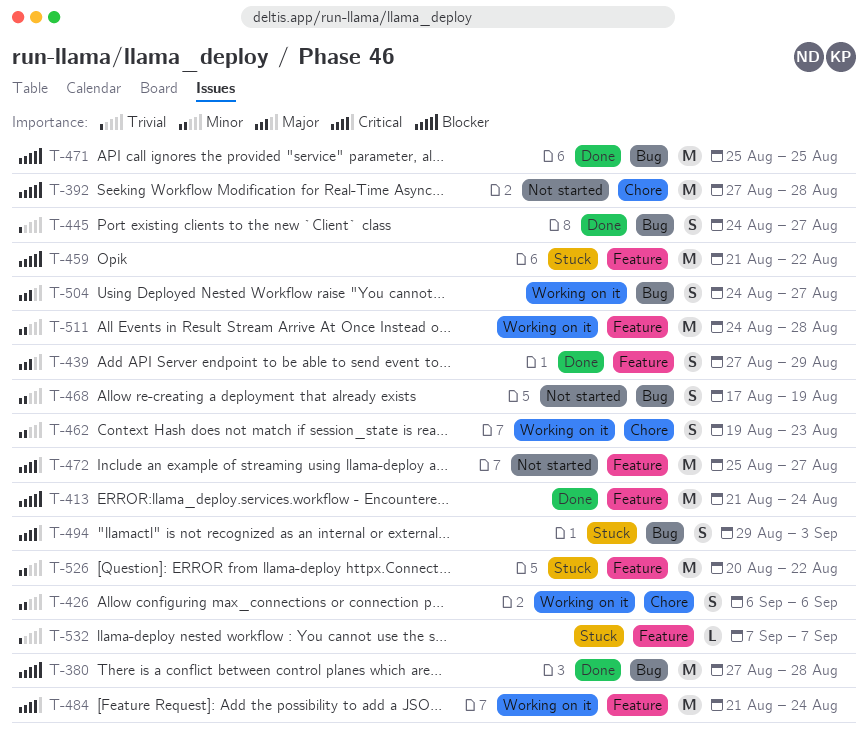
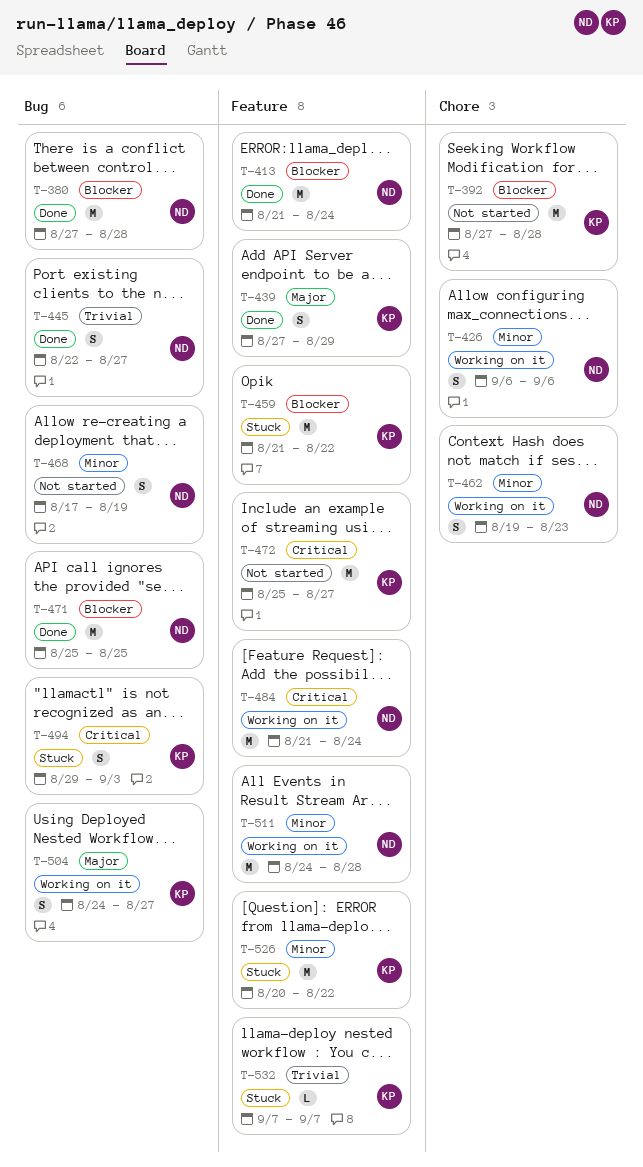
T-445, start: Aug 24 -> Aug 22

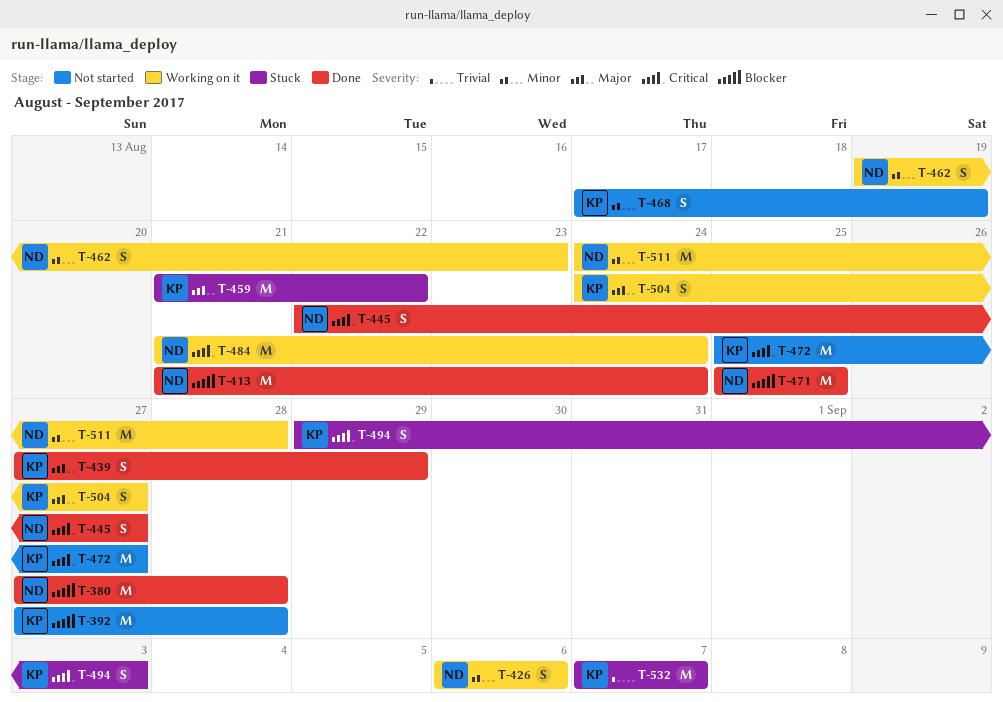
T-445, priority: Trivial -> Critical
T-459, priority: Blocker -> Major
T-468, owner: ND -> KP
T-526: present -> none
T-532, estimate: L -> M

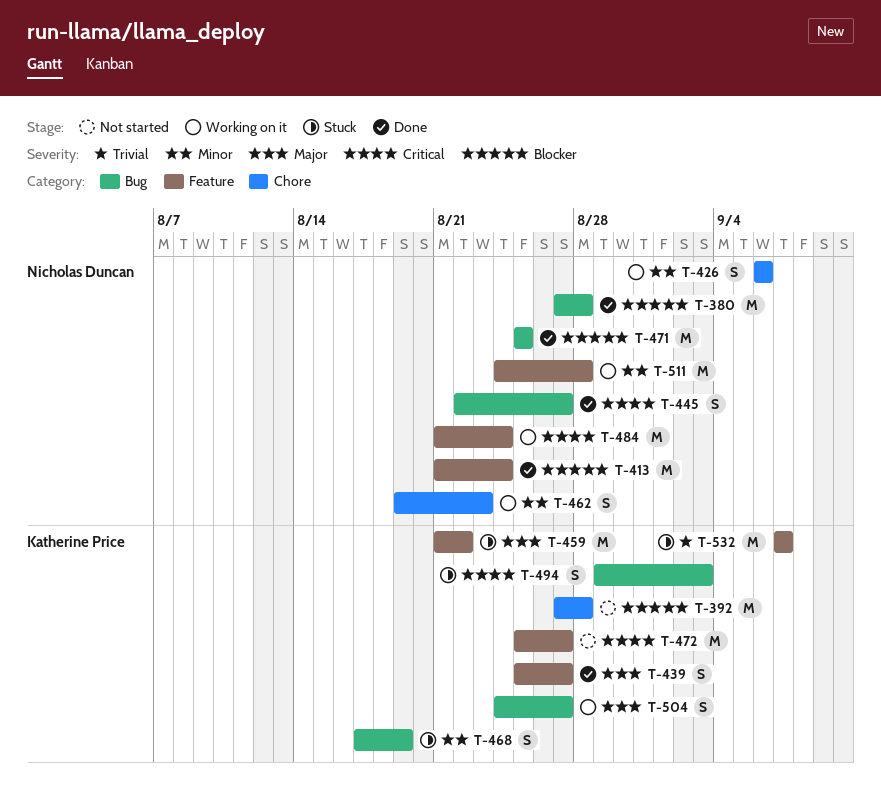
T-439, start: Aug 27 -> Aug 25
T-439, due: Aug 29 -> Aug 27
T-468, status: Not started -> Stuck

